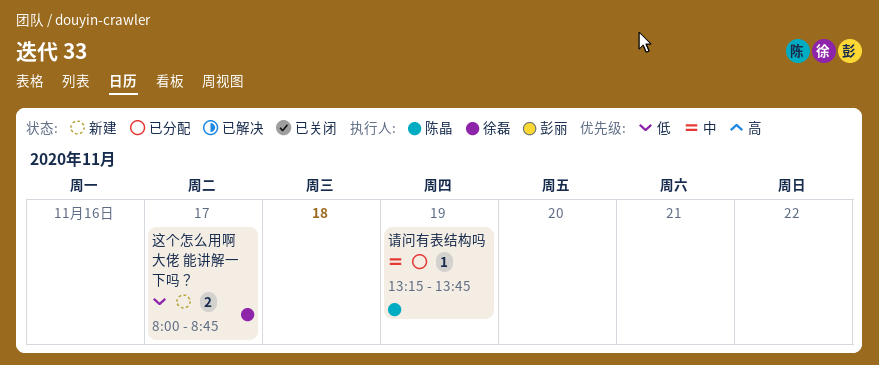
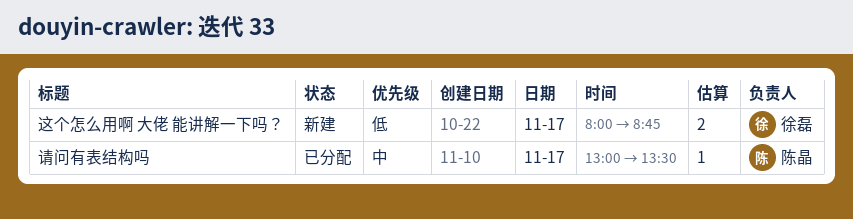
请问有表结构吗, day: Nov 19 -> Nov 17
请问有表结构吗, begins: 13:15 -> 13:00
请问有表结构吗, ends: 13:45 -> 13:30

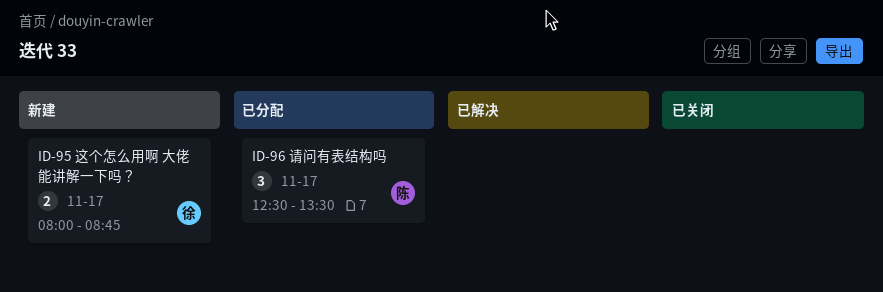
请问有表结构吗, estimate: 1 -> 3
请问有表结构吗, begins: 13:00 -> 12:30

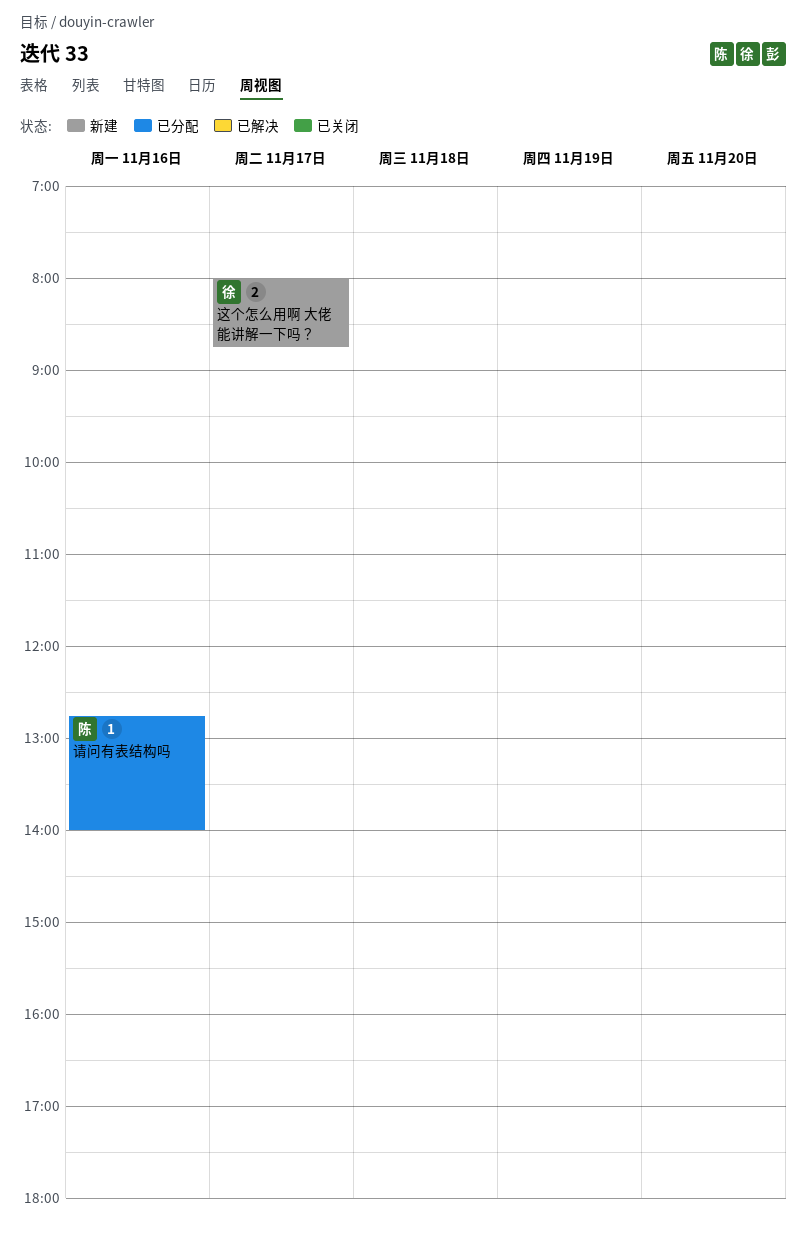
请问有表结构吗, estimate: 3 -> 1
请问有表结构吗, day: Nov 17 -> Nov 16
请问有表结构吗, begins: 12:30 -> 12:45
请问有表结构吗, ends: 13:30 -> 14:00

